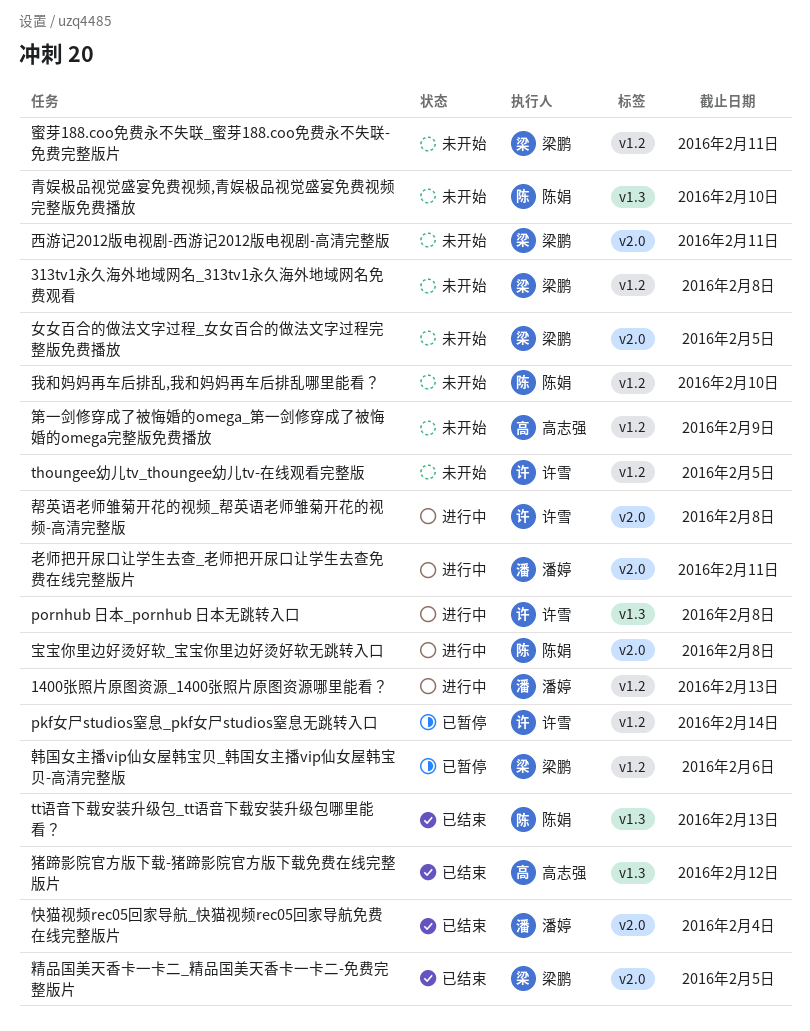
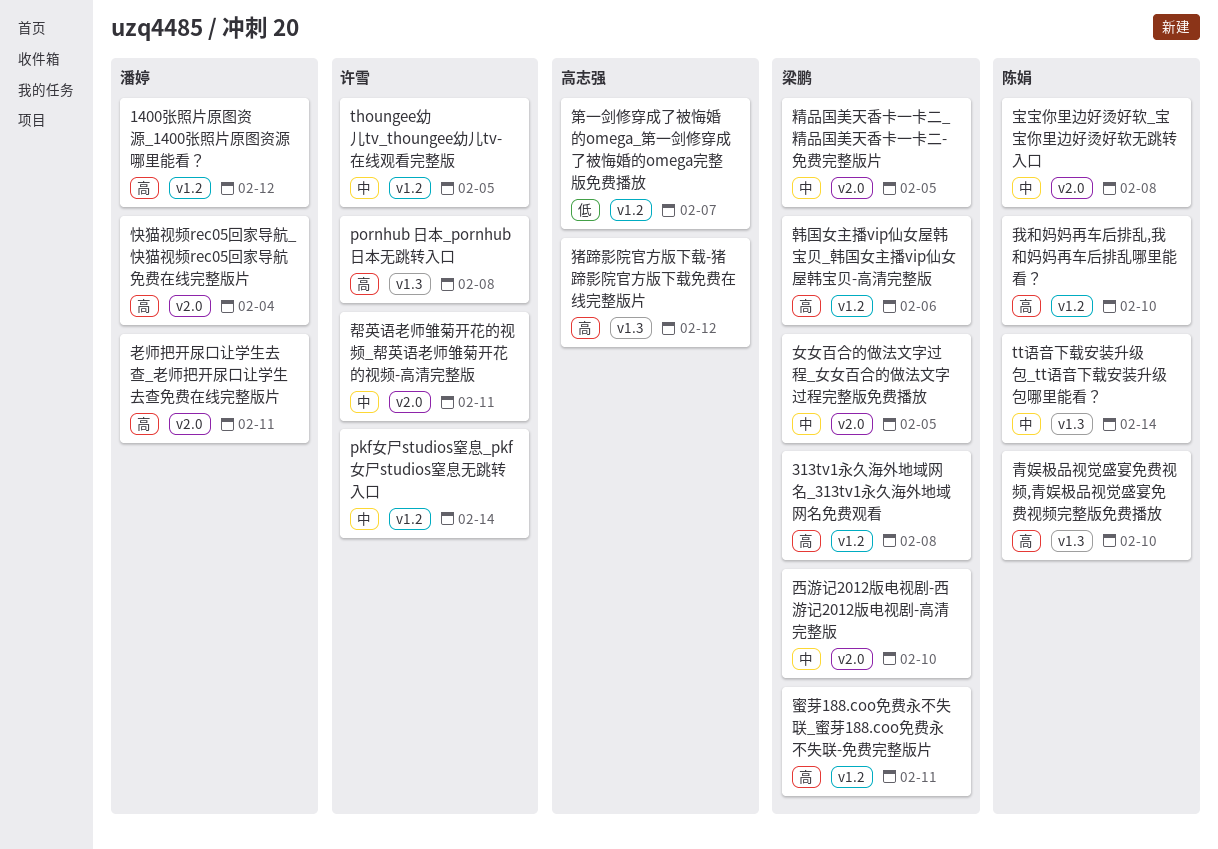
1400张照片原图资源_1400张照片原图资源哪里能看？, due: Feb 13 -> Feb 12
tt语音下载安装升级包_tt语音下载安装升级包哪里能看？, due: Feb 13 -> Feb 14
帮英语老师雏菊开花的视频_帮英语老师雏菊开花的视频-高清完整版, due: Feb 8 -> Feb 11
第一剑修穿成了被悔婚的omega_第一剑修穿成了被悔婚的omega完整版免费播放, due: Feb 9 -> Feb 7
西游记2012版电视剧-西游记2012版电视剧-高清完整版, due: Feb 11 -> Feb 10

